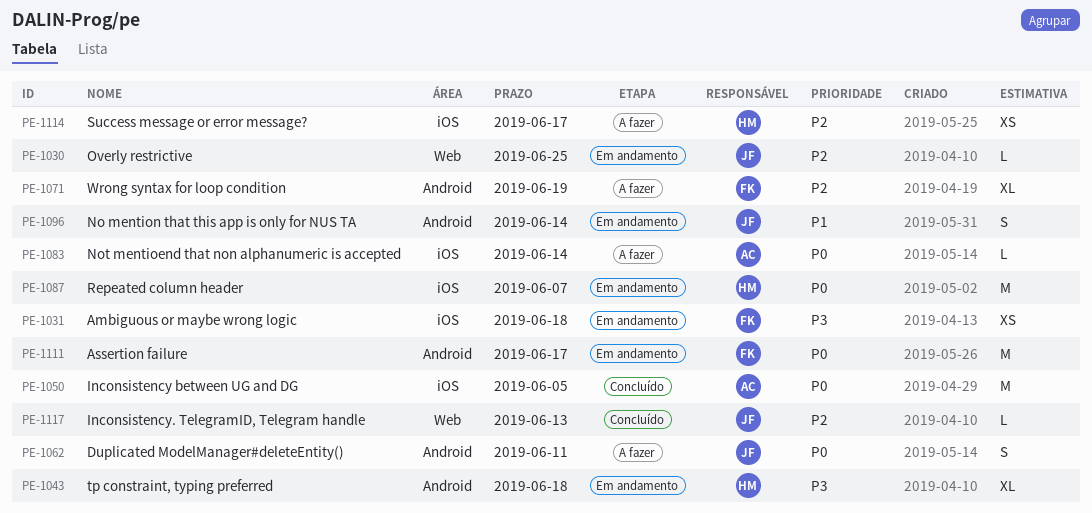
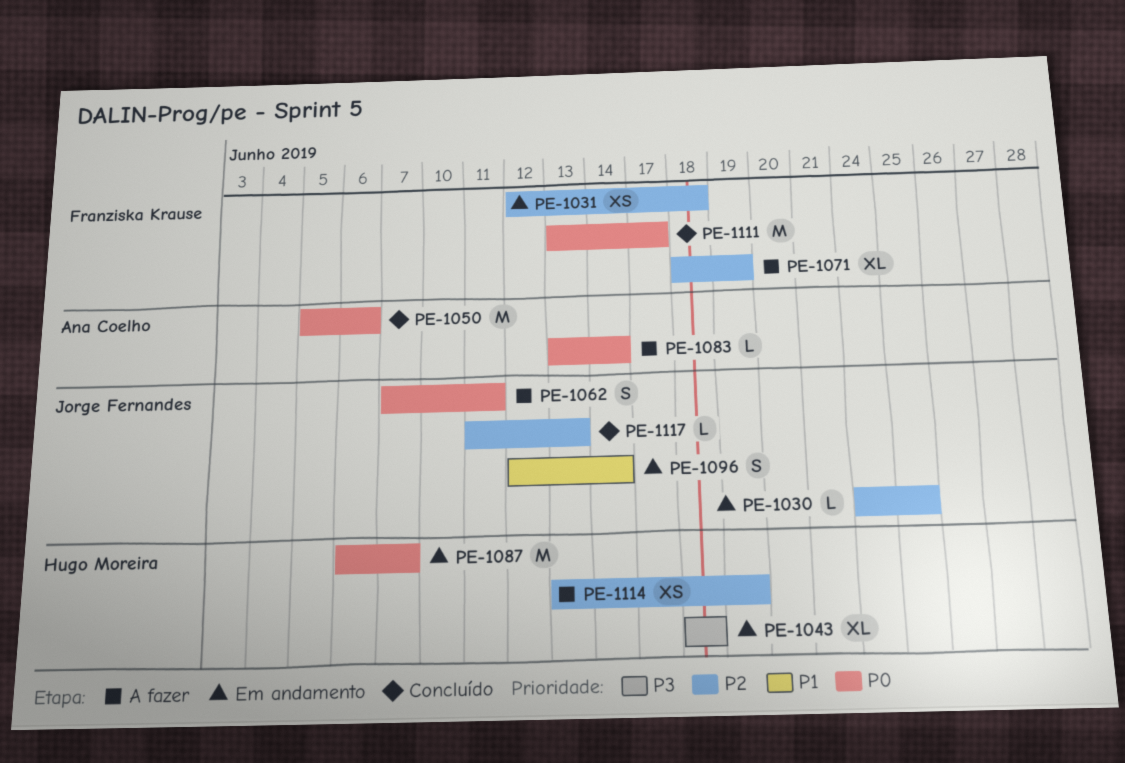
PE-1031, priority: P3 -> P2
PE-1050, due: Jun 5 -> Jun 6
PE-1111, status: Em andamento -> Concluído
PE-1114, due: Jun 17 -> Jun 19

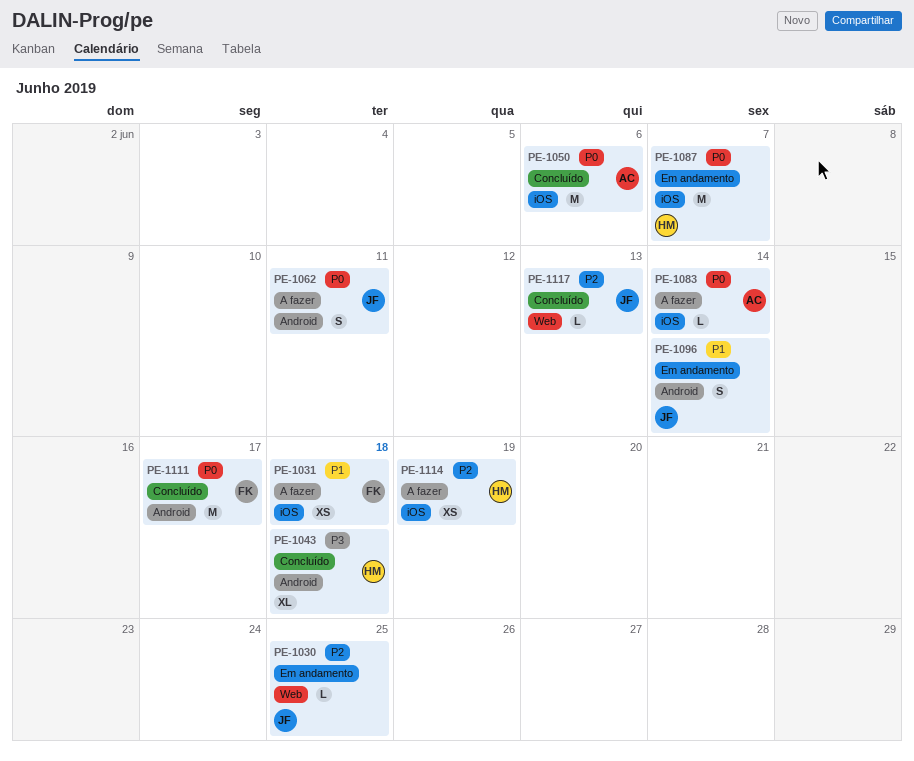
PE-1031, status: Em andamento -> A fazer
PE-1031, priority: P2 -> P1
PE-1043, status: Em andamento -> Concluído
PE-1071: present -> none

